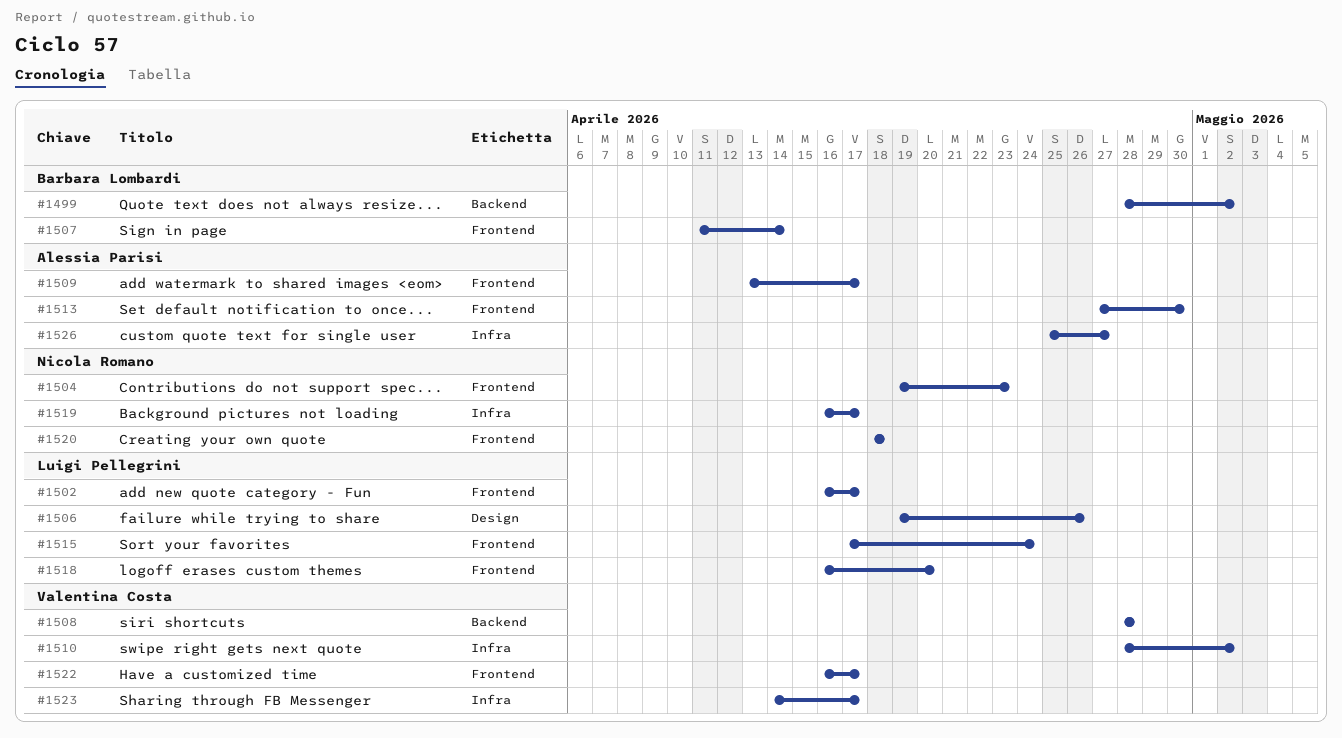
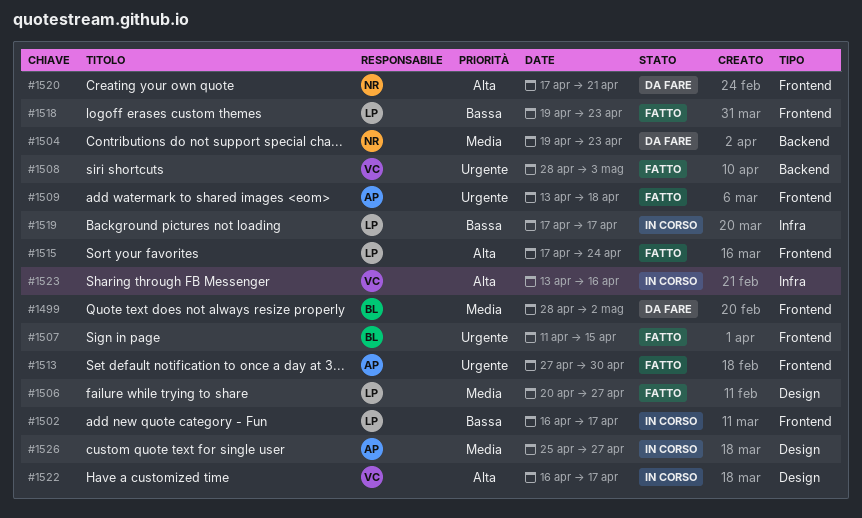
#1499, label: Backend -> Frontend
#1504, label: Frontend -> Backend
#1506, start: Apr 19 -> Apr 20
#1506, due: Apr 26 -> Apr 27
#1507, due: Apr 14 -> Apr 15
#1508, due: Apr 28 -> May 3
#1509, due: Apr 17 -> Apr 18
#1510: present -> none
#1518, start: Apr 16 -> Apr 19
#1518, due: Apr 20 -> Apr 23
#1519, owner: Nicola Romano -> Luigi Pellegrini
#1519, start: Apr 16 -> Apr 17
#1520, start: Apr 18 -> Apr 17
#1520, due: Apr 18 -> Apr 21
#1522, label: Frontend -> Design
#1523, start: Apr 14 -> Apr 13
#1523, due: Apr 17 -> Apr 16
#1526, label: Infra -> Design

